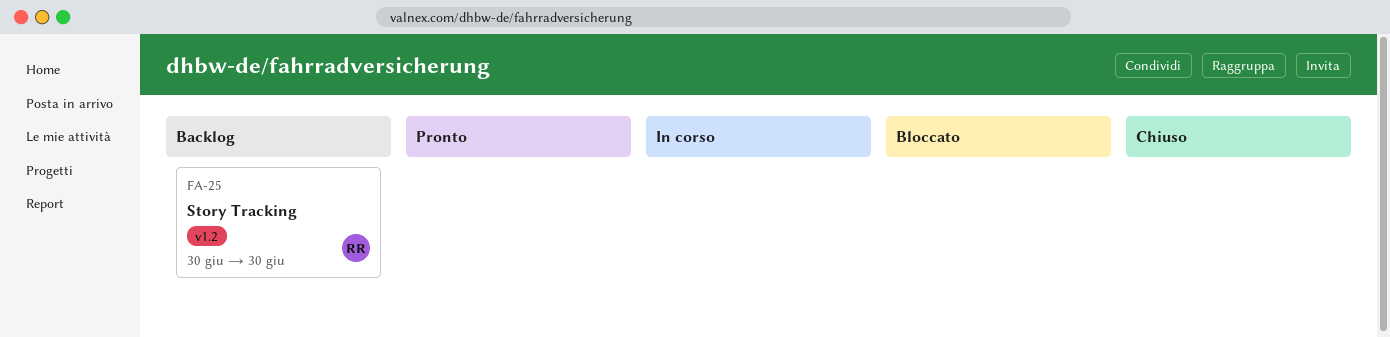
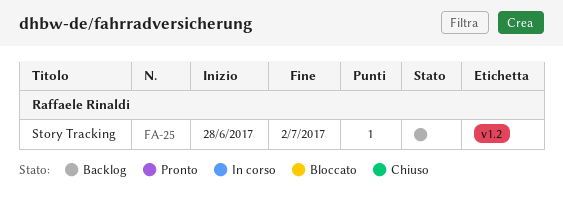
FA-25, start: Jun 30 -> Jun 28
FA-25, due: Jun 30 -> Jul 2

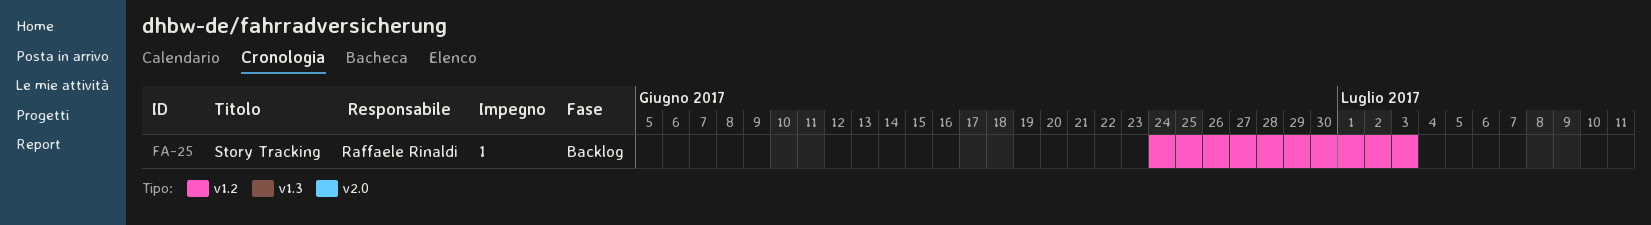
FA-25, start: Jun 28 -> Jun 24
FA-25, due: Jul 2 -> Jul 3

